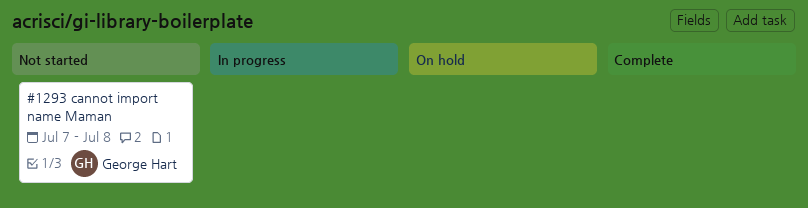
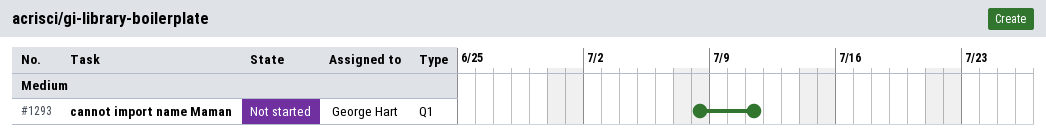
#1293, start: Jul 7 -> Jul 8
#1293, due: Jul 8 -> Jul 11

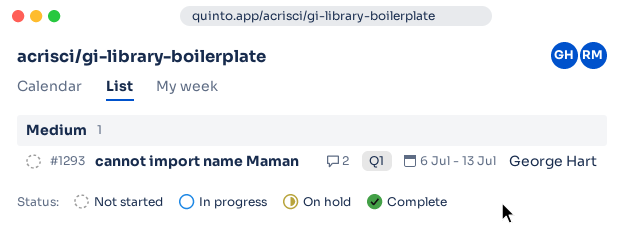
#1293, start: Jul 8 -> Jul 6
#1293, due: Jul 11 -> Jul 13

